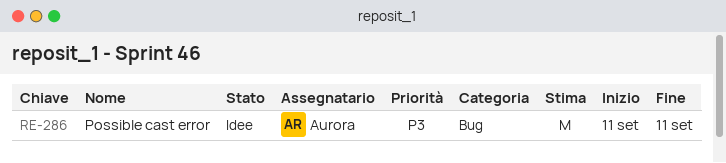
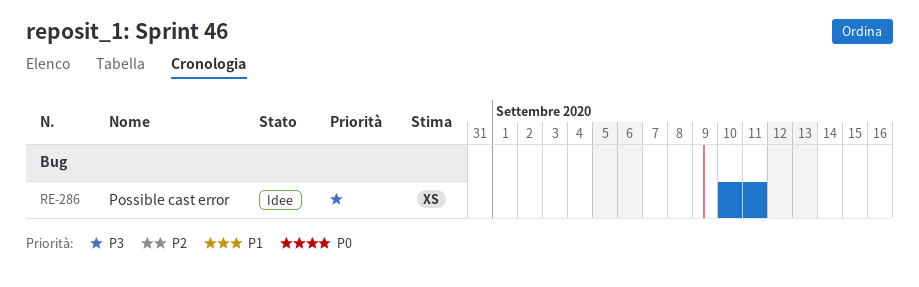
RE-286, estimate: M -> XS
RE-286, start: Sep 11 -> Sep 10

